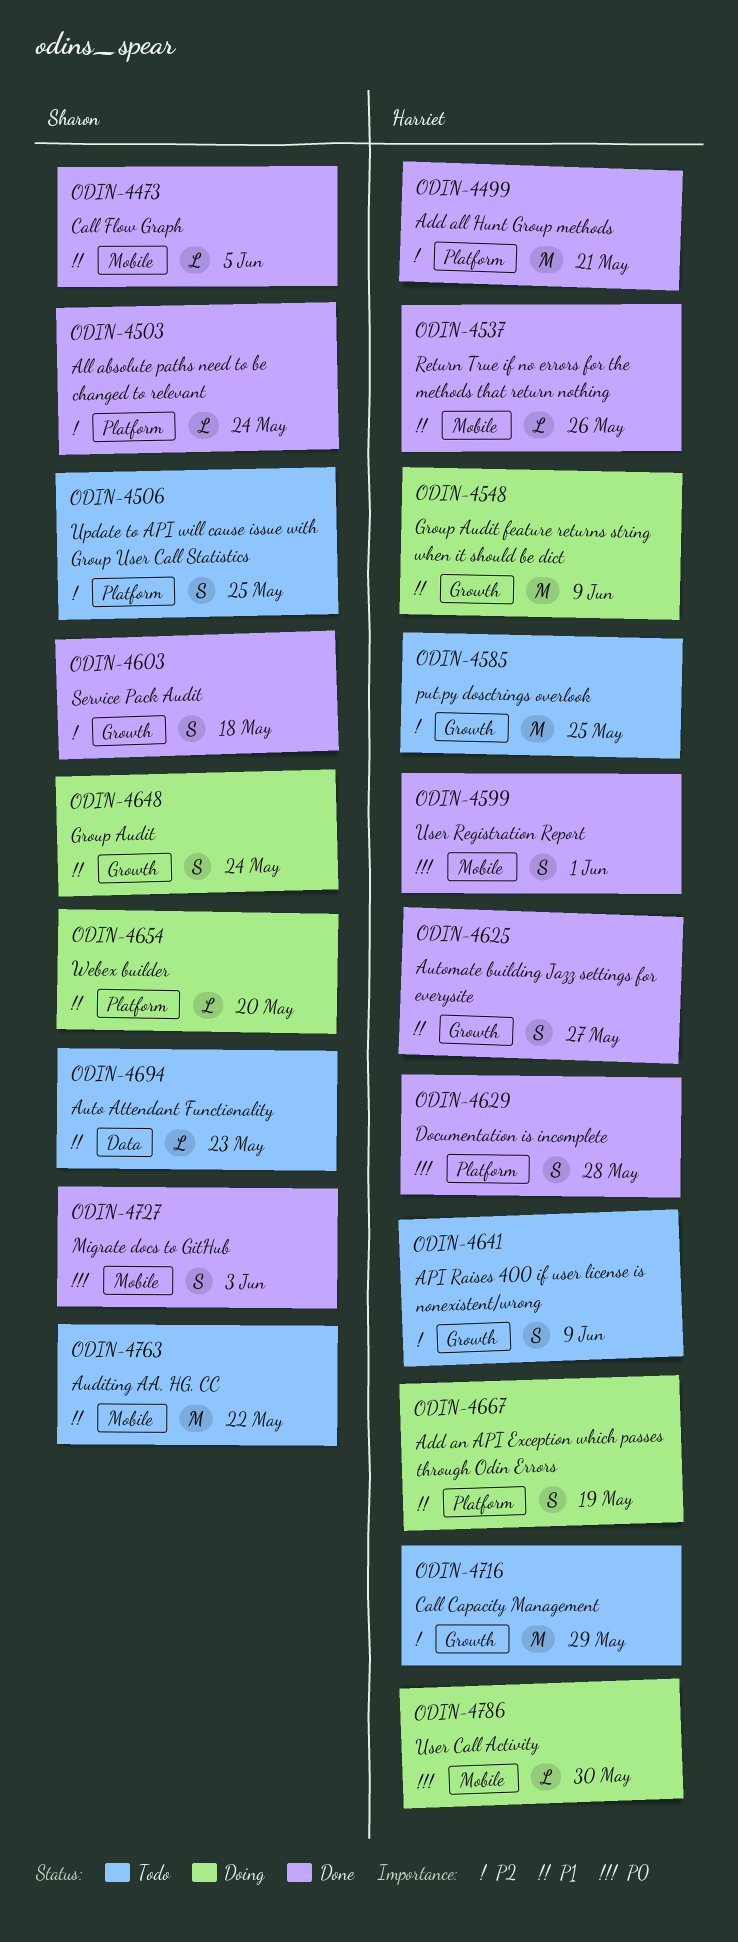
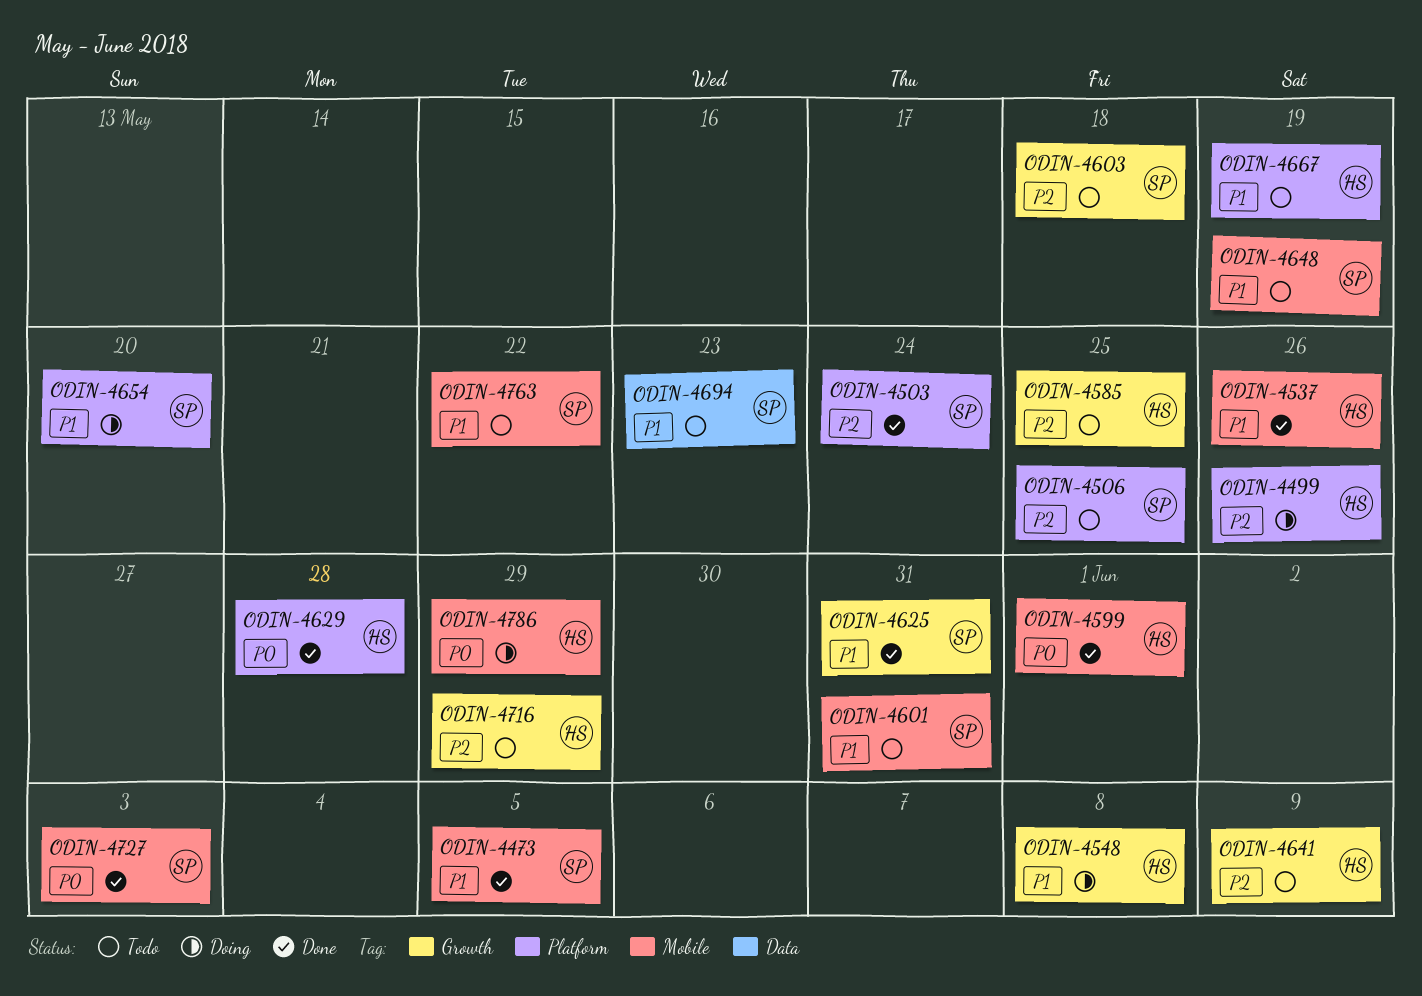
ODIN-4499, status: Done -> Doing
ODIN-4499, due: May 21 -> May 26
ODIN-4548, due: Jun 9 -> Jun 8
ODIN-4601: none -> present
ODIN-4603, status: Done -> Todo
ODIN-4625, owner: Harriet -> Sharon
ODIN-4625, due: May 27 -> May 31
ODIN-4648, status: Doing -> Todo
ODIN-4648, label: Growth -> Mobile
ODIN-4648, due: May 24 -> May 19
ODIN-4667, status: Doing -> Todo
ODIN-4786, due: May 30 -> May 29

